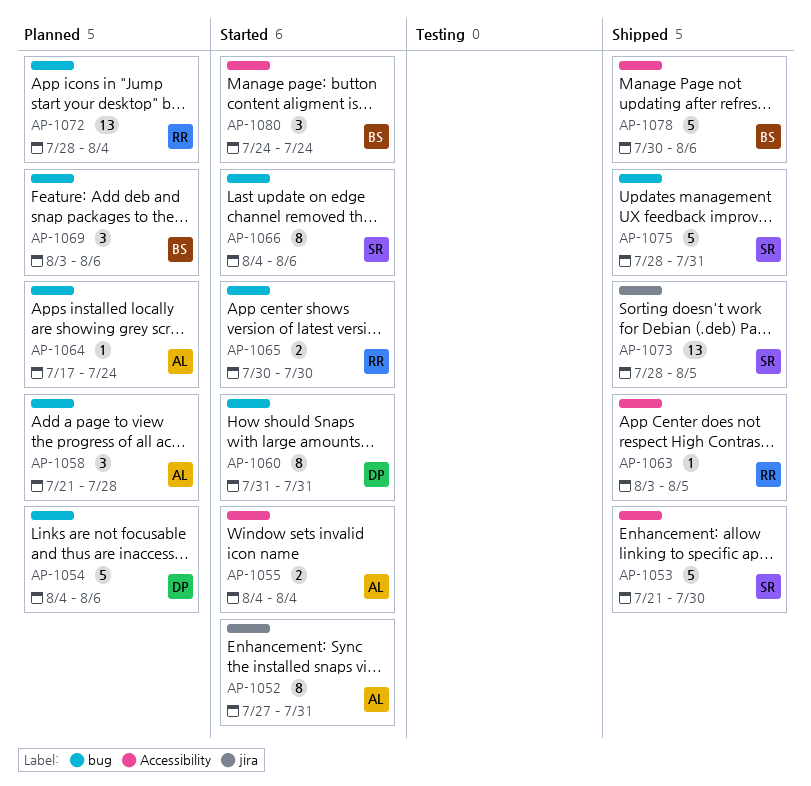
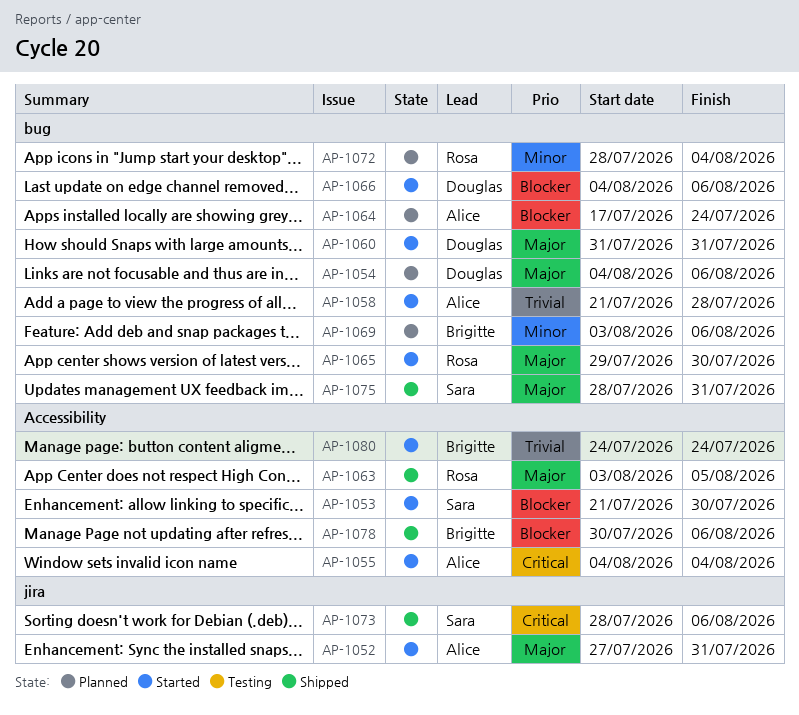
AP-1053, status: Shipped -> Started
AP-1058, status: Planned -> Started
AP-1065, start: Jul 30 -> Jul 29
AP-1066, owner: Sara -> Douglas
AP-1073, due: Aug 5 -> Aug 6

